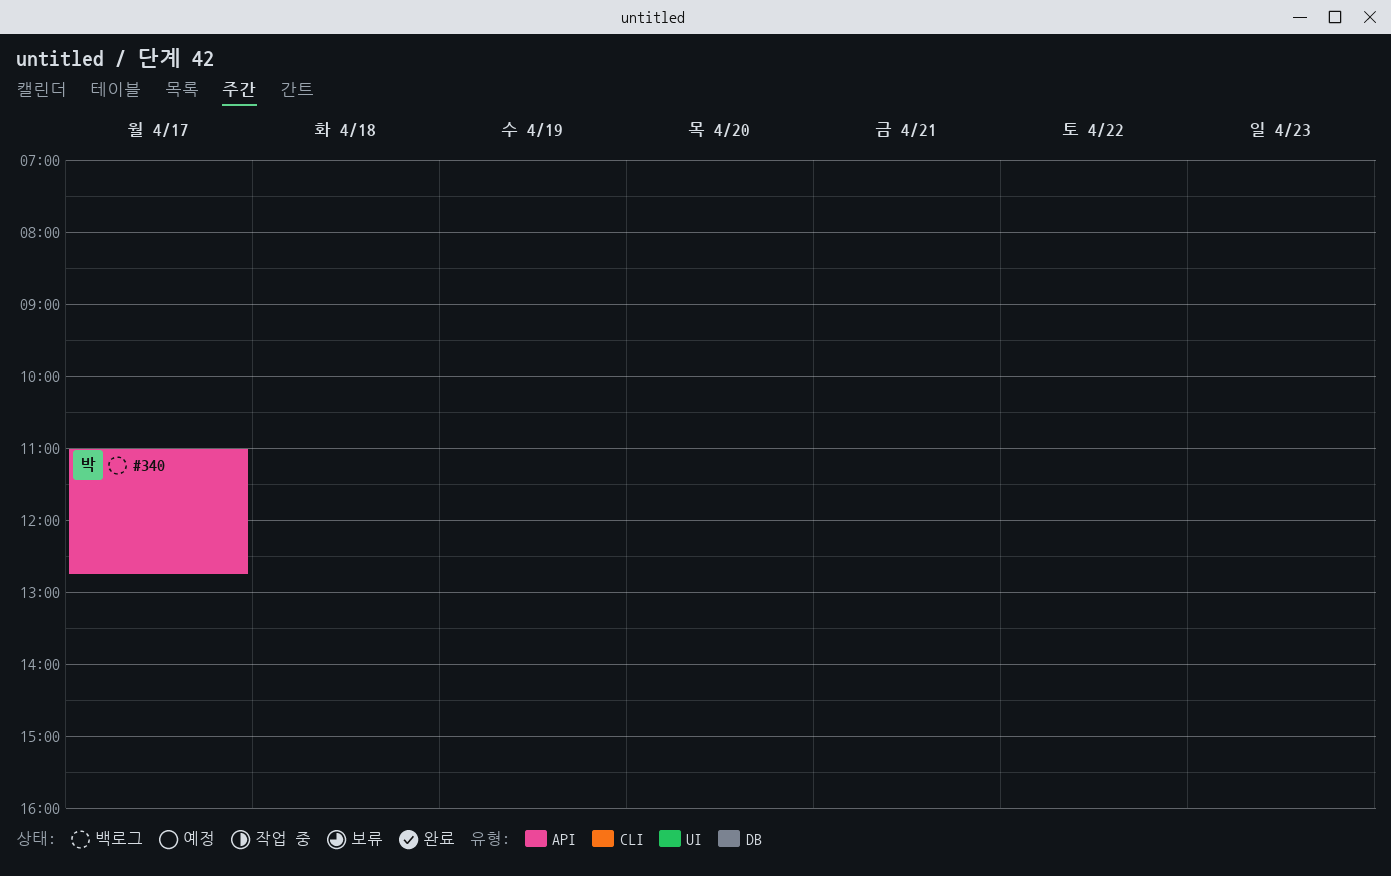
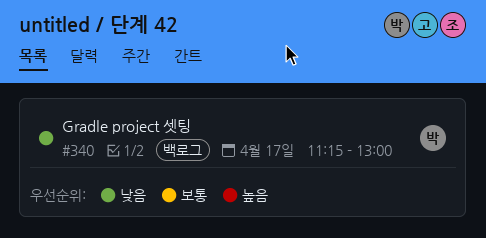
#340, begins: 11:00 -> 11:15
#340, ends: 12:45 -> 13:00

